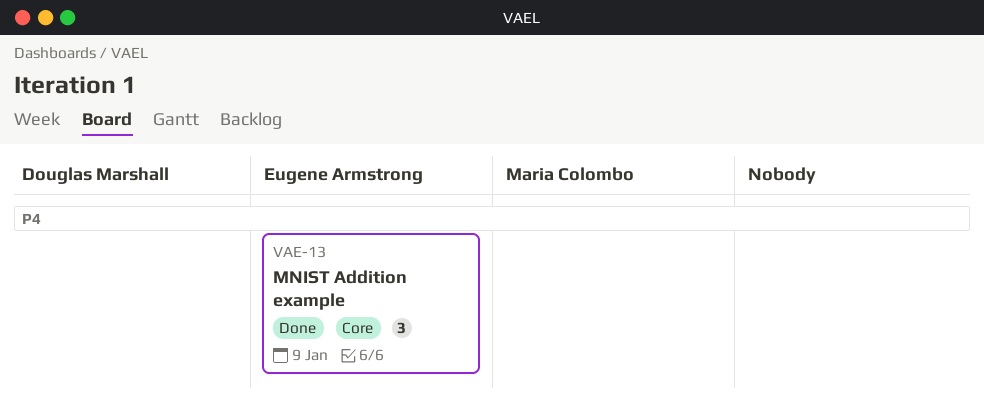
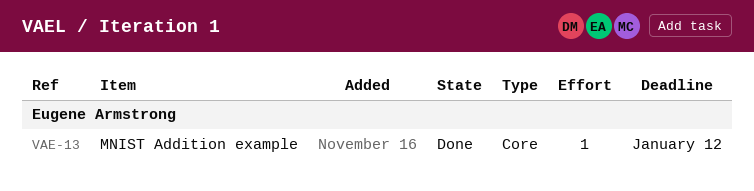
VAE-13, estimate: 3 -> 1
VAE-13, due: Jan 9 -> Jan 12

